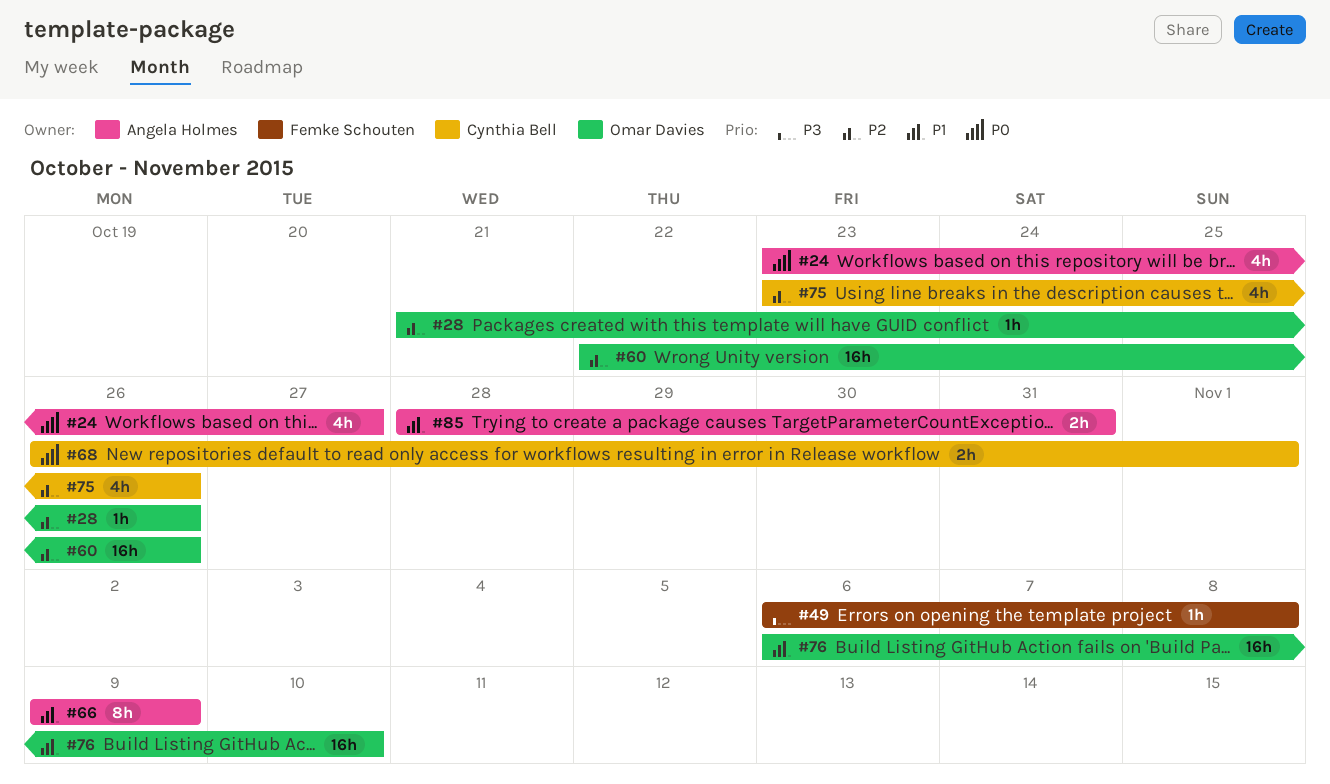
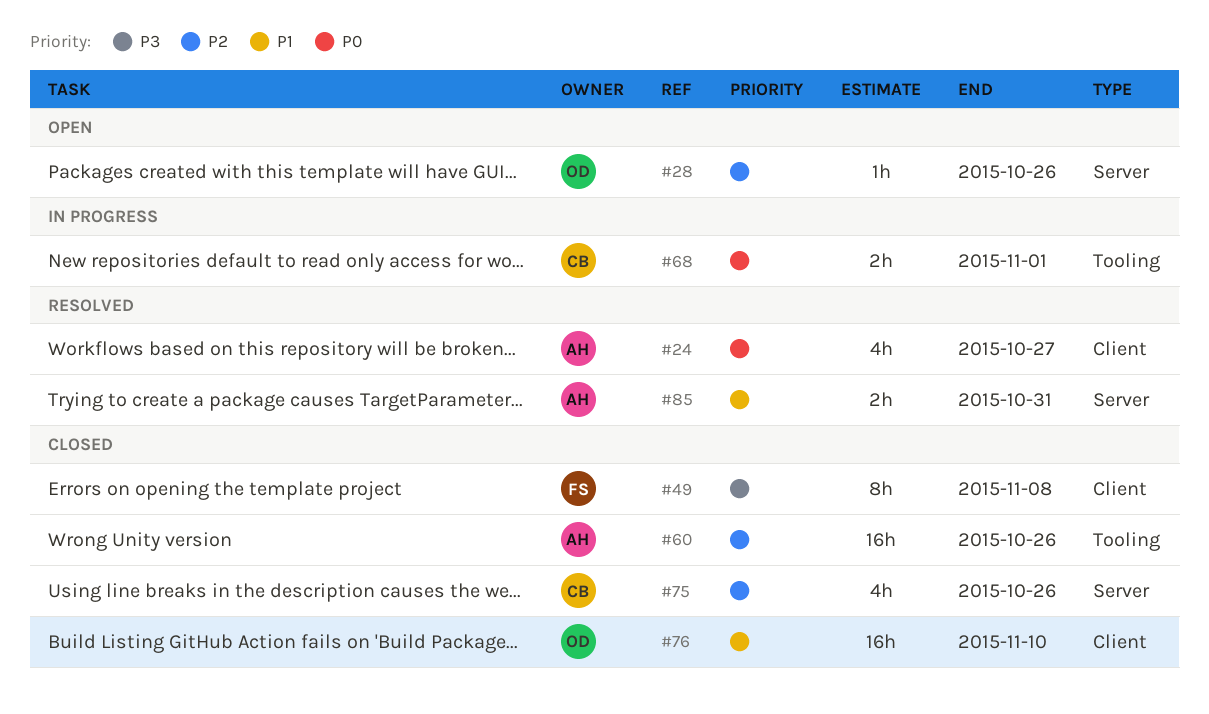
#49, estimate: 1h -> 8h
#60, owner: Omar Davies -> Angela Holmes
#66: present -> none

